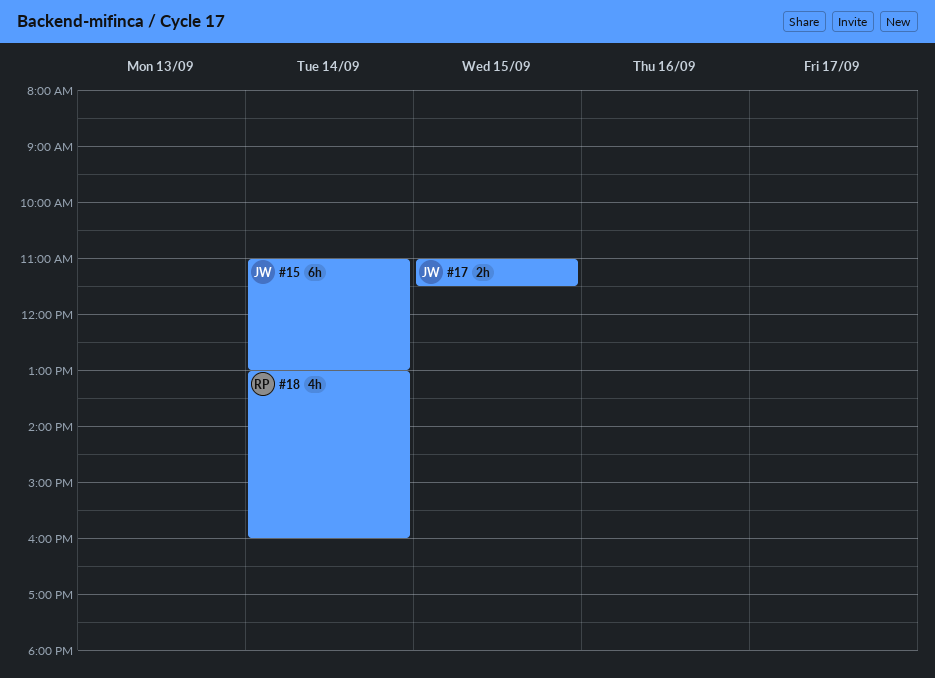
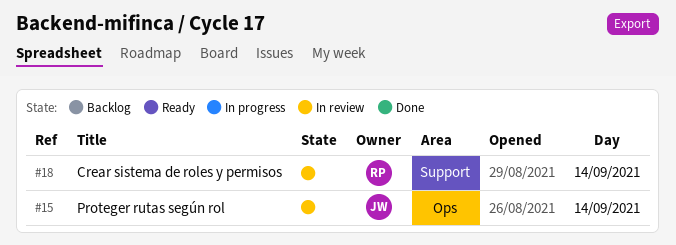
#17: present -> none

